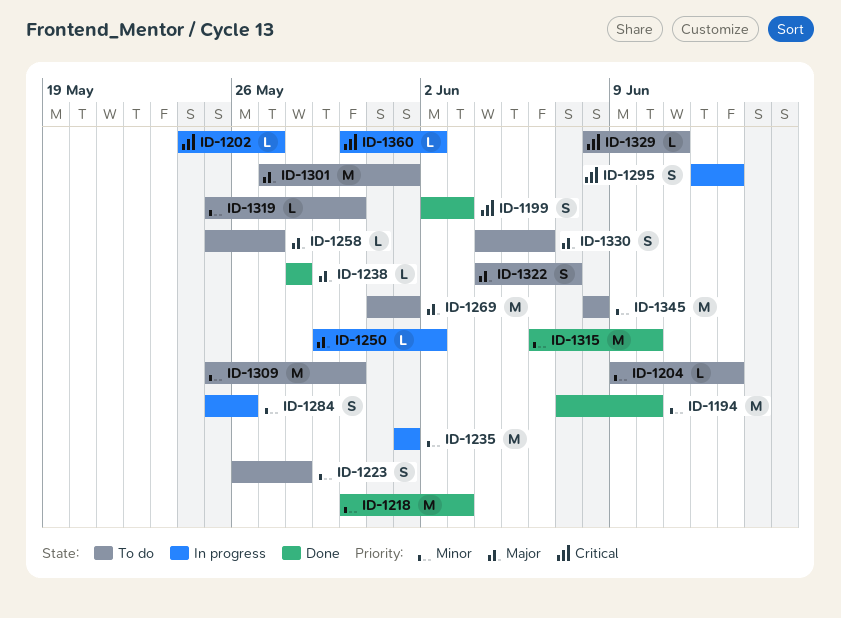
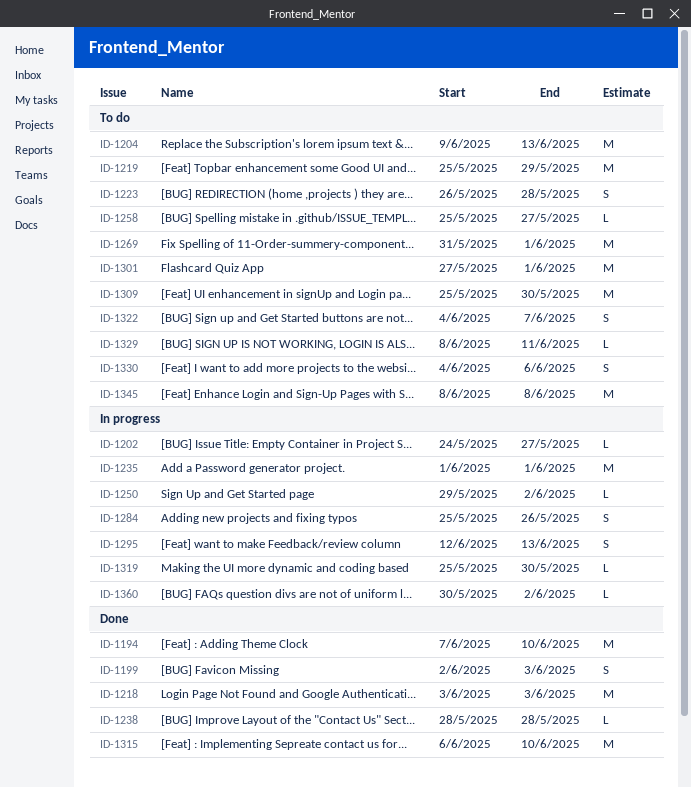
ID-1204, estimate: L -> M
ID-1218, start: May 30 -> Jun 3
ID-1219: none -> present
ID-1319, status: To do -> In progress

